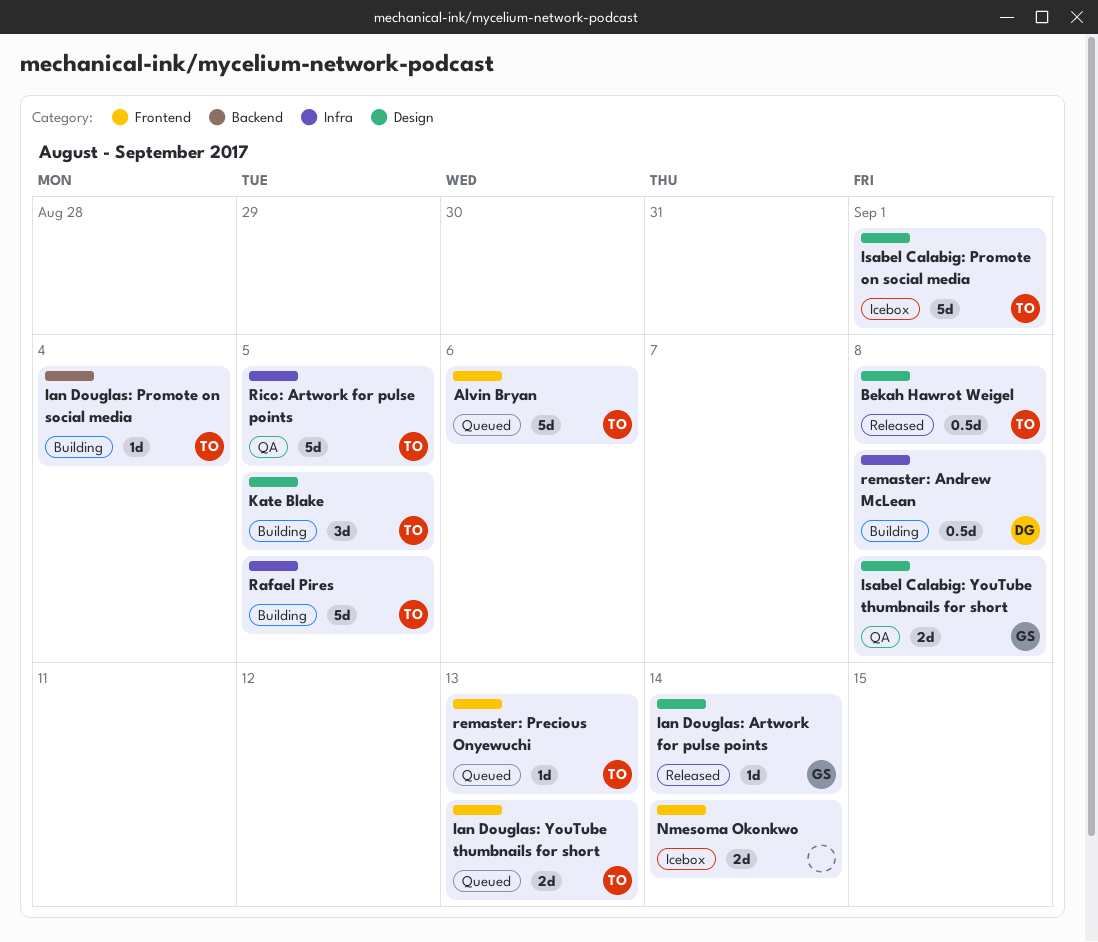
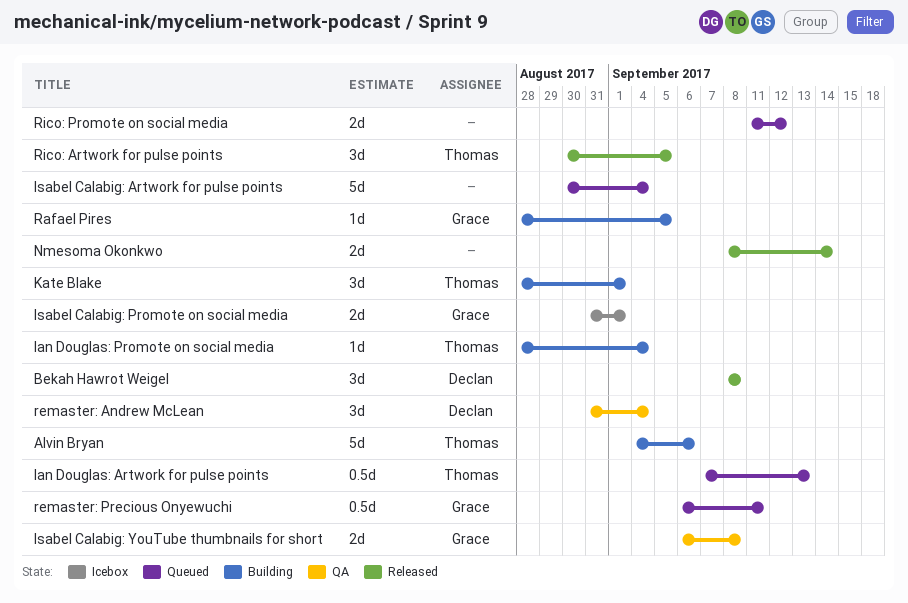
Alvin Bryan, status: Queued -> Building
Bekah Hawrot Weigel, owner: Thomas -> Declan
Bekah Hawrot Weigel, estimate: 0.5d -> 3d
Ian Douglas: Artwork for pulse points, status: Released -> Queued
Ian Douglas: Artwork for pulse points, owner: Grace -> Thomas
Ian Douglas: Artwork for pulse points, estimate: 1d -> 0.5d
Ian Douglas: Artwork for pulse points, due: Sep 14 -> Sep 13
Ian Douglas: YouTube thumbnails for short: present -> none
Isabel Calabig: Artwork for pulse points: none -> present
Isabel Calabig: Promote on social media, owner: Thomas -> Grace
Isabel Calabig: Promote on social media, estimate: 5d -> 2d
Kate Blake, due: Sep 5 -> Sep 1
Nmesoma Okonkwo, status: Icebox -> Released
Rafael Pires, owner: Thomas -> Grace
Rafael Pires, estimate: 5d -> 1d
remaster: Andrew McLean, status: Building -> QA
remaster: Andrew McLean, estimate: 0.5d -> 3d
remaster: Andrew McLean, due: Sep 8 -> Sep 4
remaster: Precious Onyewuchi, owner: Thomas -> Grace
remaster: Precious Onyewuchi, estimate: 1d -> 0.5d
remaster: Precious Onyewuchi, due: Sep 13 -> Sep 11
Rico: Artwork for pulse points, status: QA -> Released
Rico: Artwork for pulse points, estimate: 5d -> 3d
Rico: Promote on social media: none -> present

